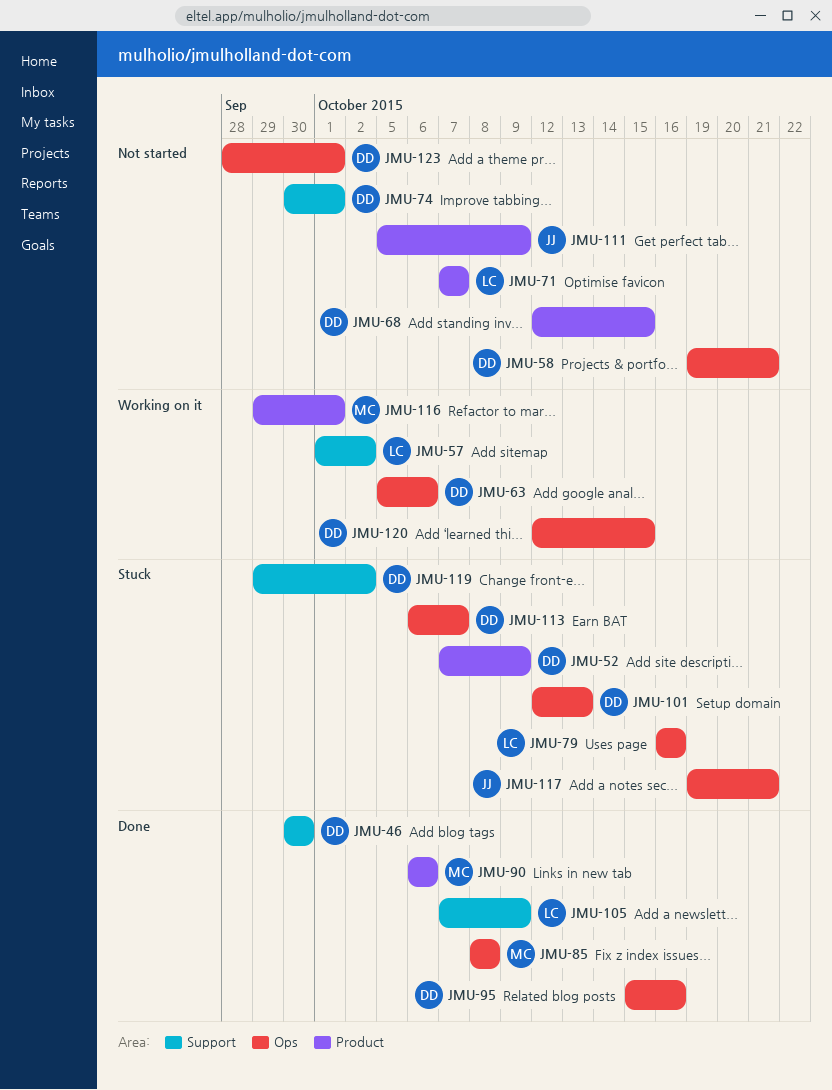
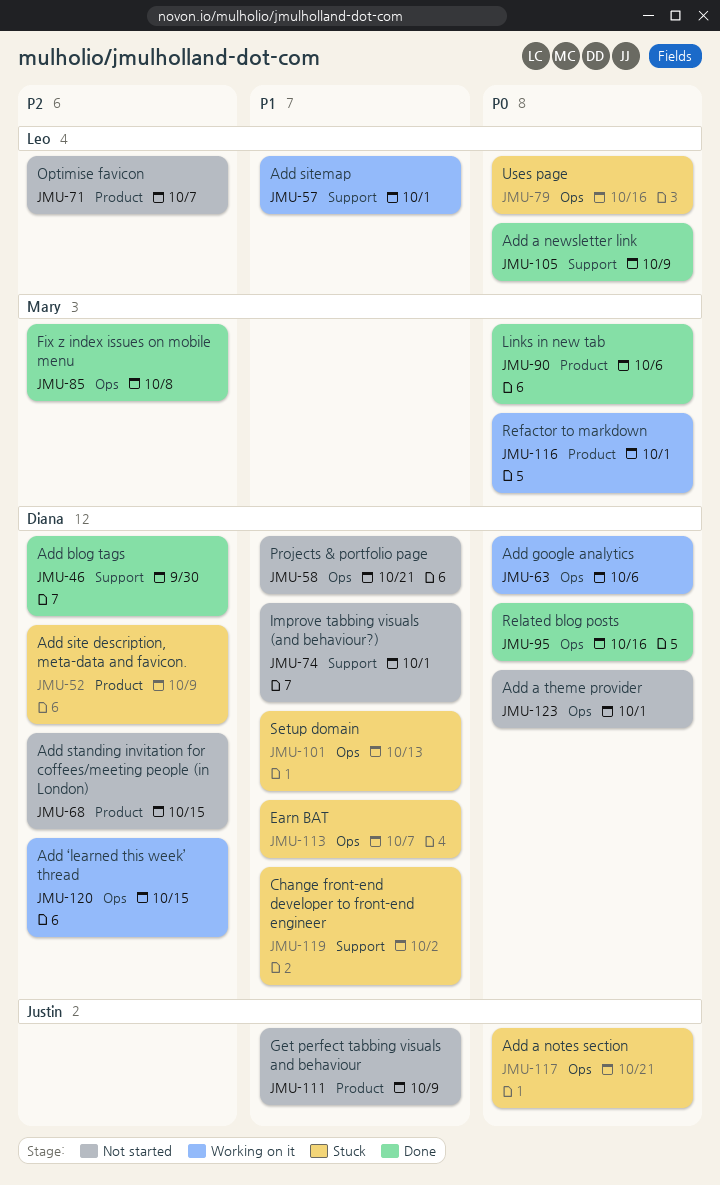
JMU-57, due: Oct 2 -> Oct 1

